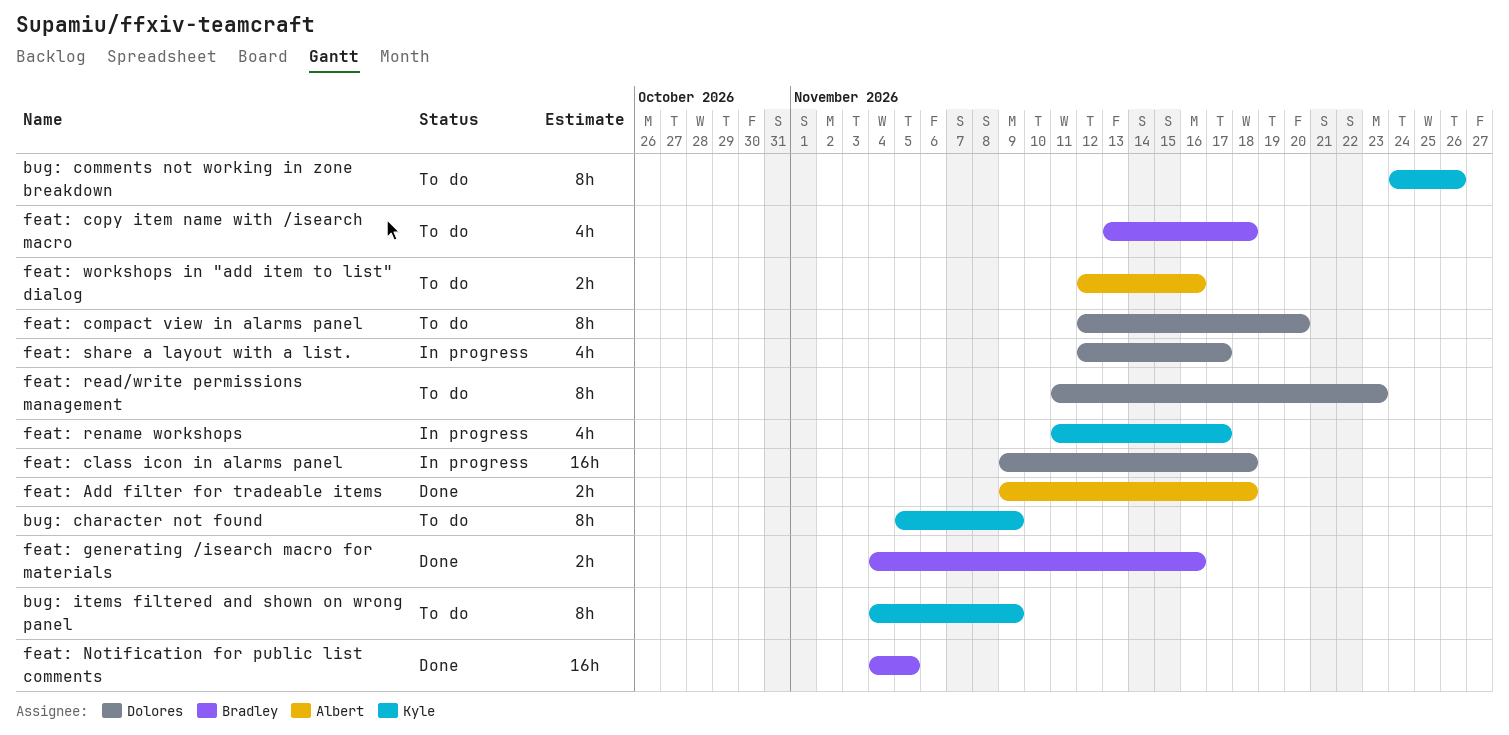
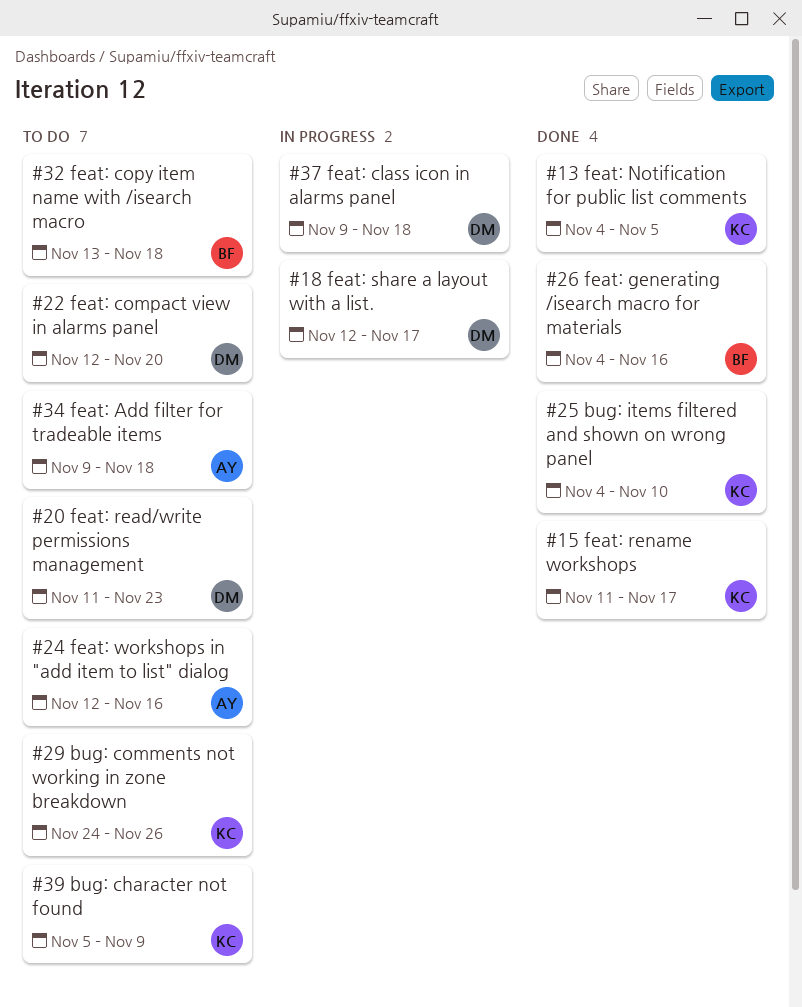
bug: items filtered and shown on wrong panel, status: To do -> Done
bug: items filtered and shown on wrong panel, due: Nov 9 -> Nov 10
feat: Add filter for tradeable items, status: Done -> To do
feat: Notification for public list comments, owner: Bradley -> Kyle
feat: rename workshops, status: In progress -> Done

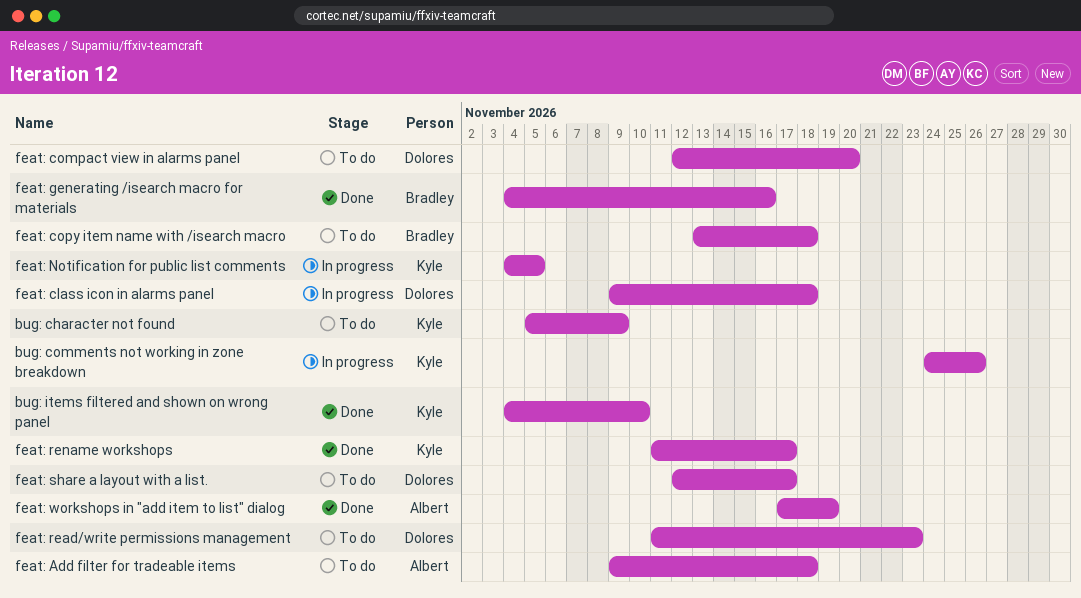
bug: comments not working in zone breakdown, status: To do -> In progress
feat: Notification for public list comments, status: Done -> In progress
feat: share a layout with a list., status: In progress -> To do
feat: workshops in "add item to list" dialog, status: To do -> Done
feat: workshops in "add item to list" dialog, start: Nov 12 -> Nov 17
feat: workshops in "add item to list" dialog, due: Nov 16 -> Nov 19

